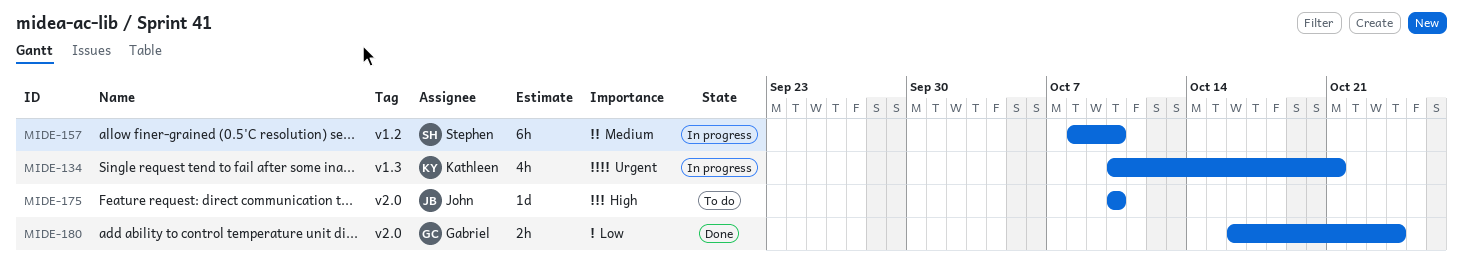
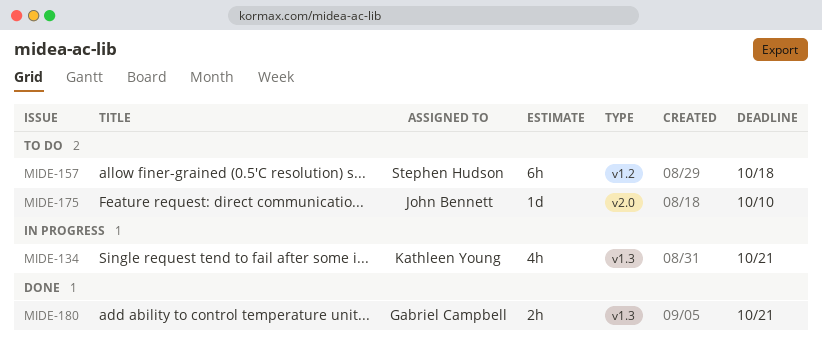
MIDE-157, status: In progress -> To do
MIDE-157, due: Oct 10 -> Oct 18
MIDE-180, label: v2.0 -> v1.3
MIDE-180, due: Oct 24 -> Oct 21

